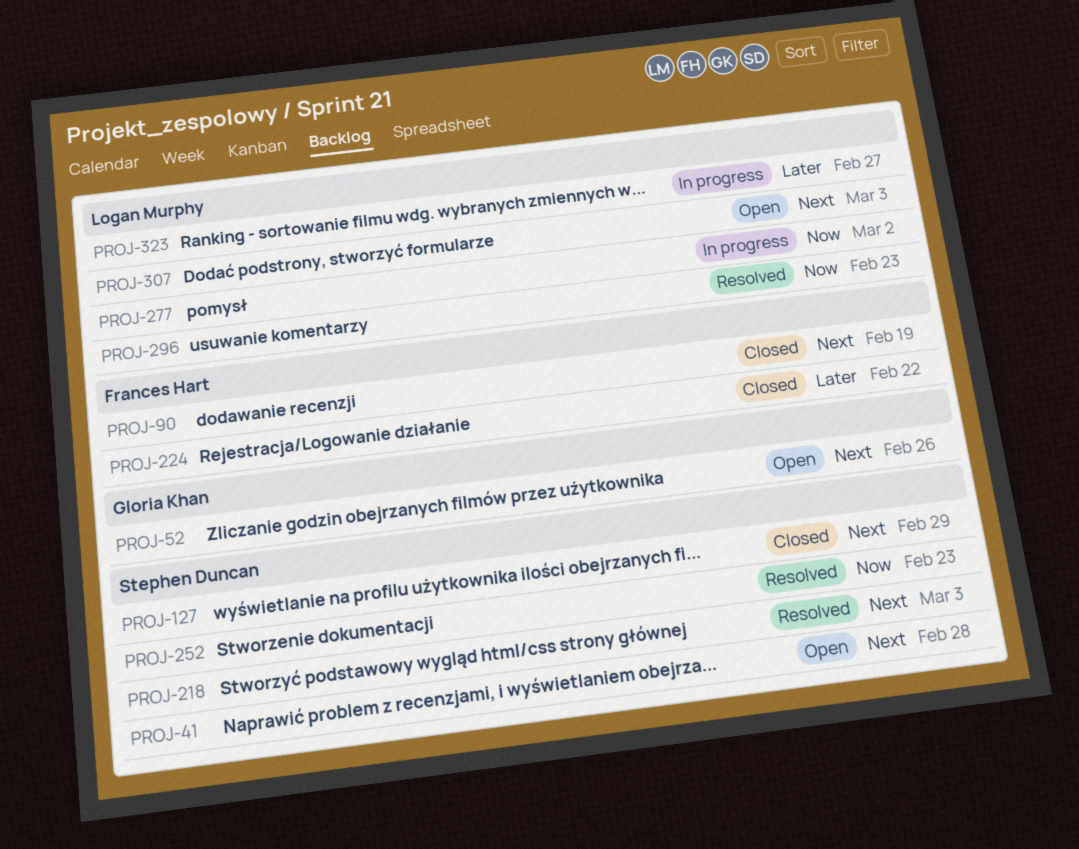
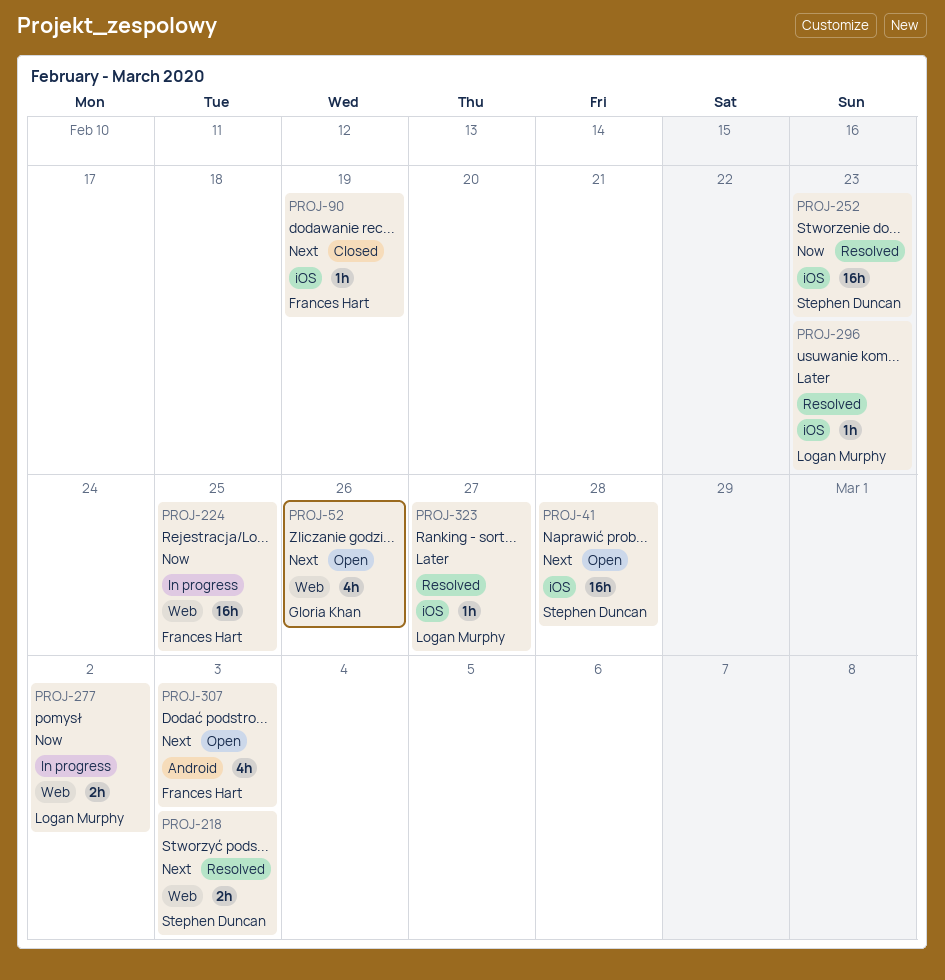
PROJ-127: present -> none
PROJ-224, status: Closed -> In progress
PROJ-224, priority: Later -> Now
PROJ-224, due: Feb 22 -> Feb 25
PROJ-296, priority: Now -> Later
PROJ-307, owner: Logan Murphy -> Frances Hart
PROJ-323, status: In progress -> Resolved

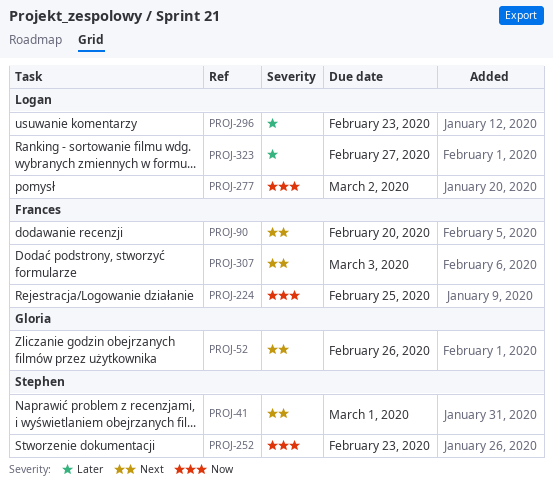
PROJ-41, due: Feb 28 -> Mar 1
PROJ-90, due: Feb 19 -> Feb 20
PROJ-218: present -> none

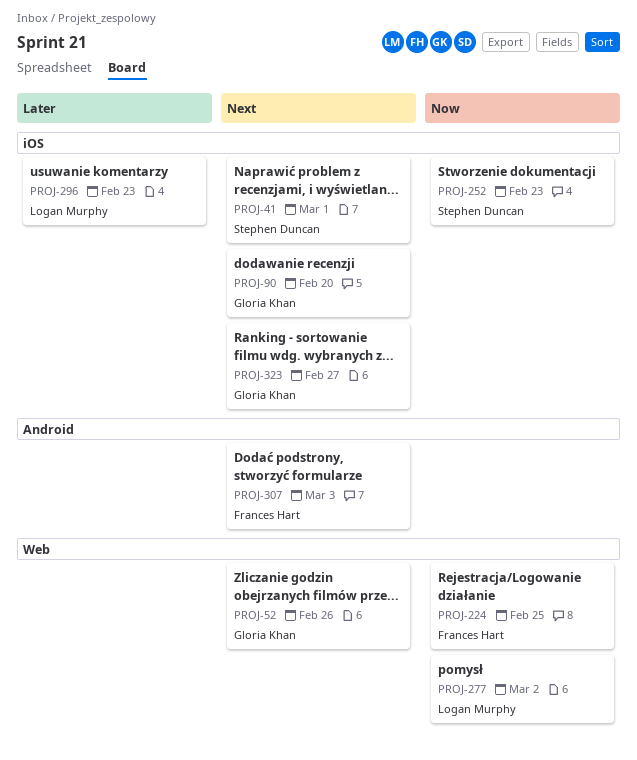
PROJ-90, owner: Frances Hart -> Gloria Khan
PROJ-323, owner: Logan Murphy -> Gloria Khan
PROJ-323, priority: Later -> Next

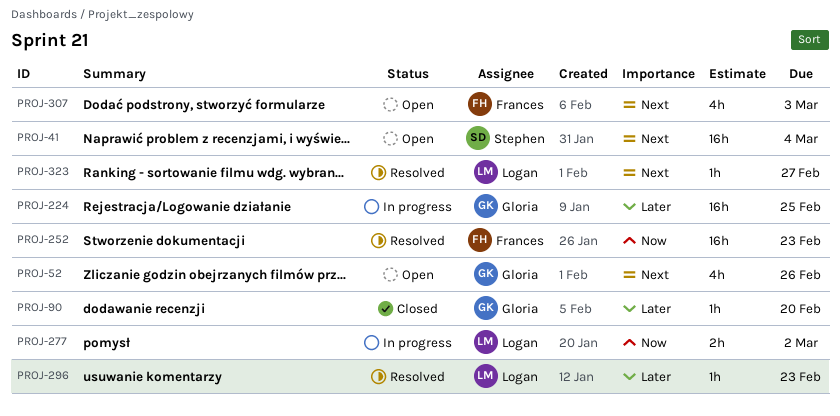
PROJ-41, due: Mar 1 -> Mar 4
PROJ-90, priority: Next -> Later
PROJ-224, owner: Frances Hart -> Gloria Khan
PROJ-224, priority: Now -> Later
PROJ-252, owner: Stephen Duncan -> Frances Hart
PROJ-323, owner: Gloria Khan -> Logan Murphy

